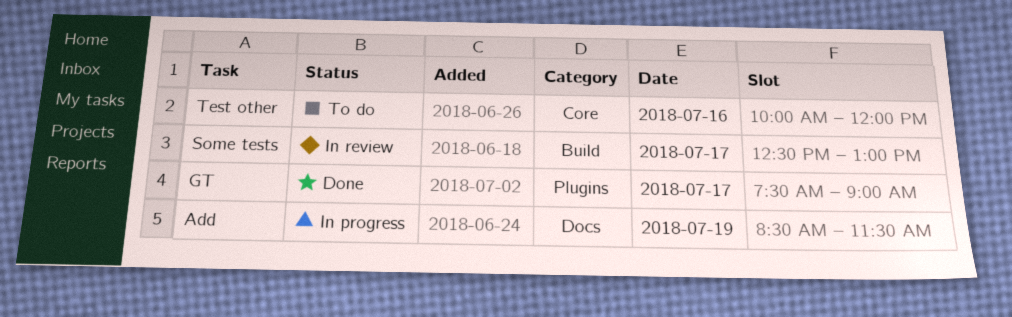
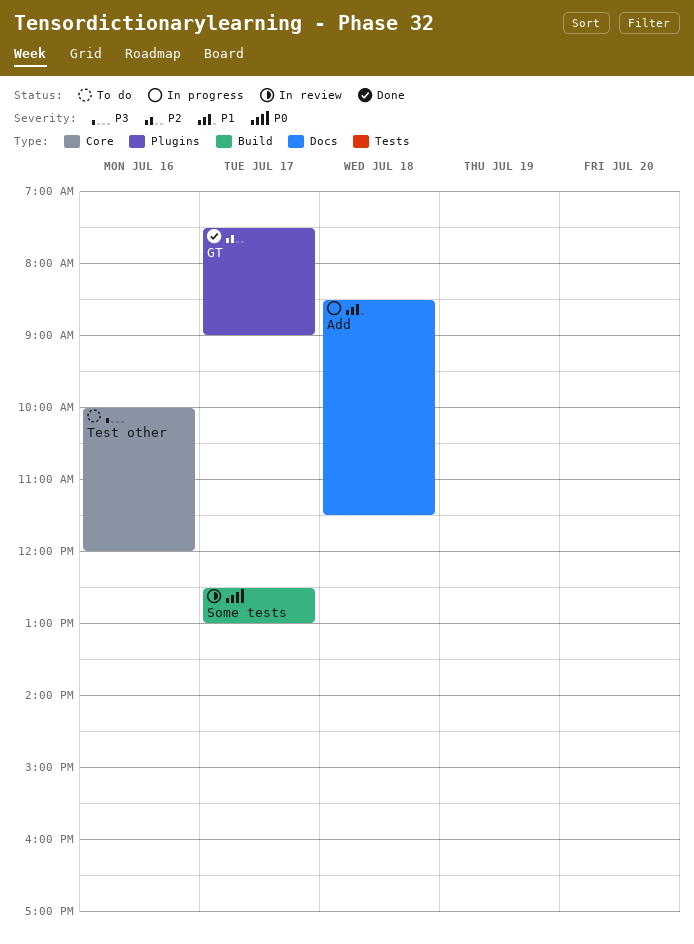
Add, day: Jul 19 -> Jul 18

